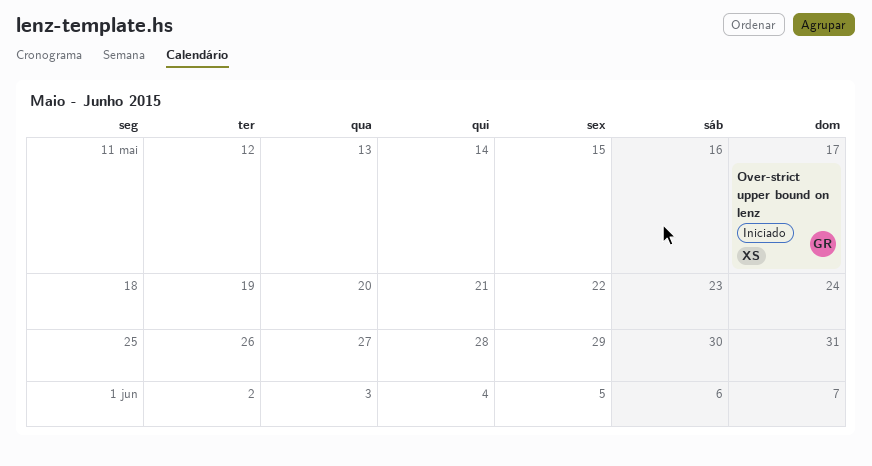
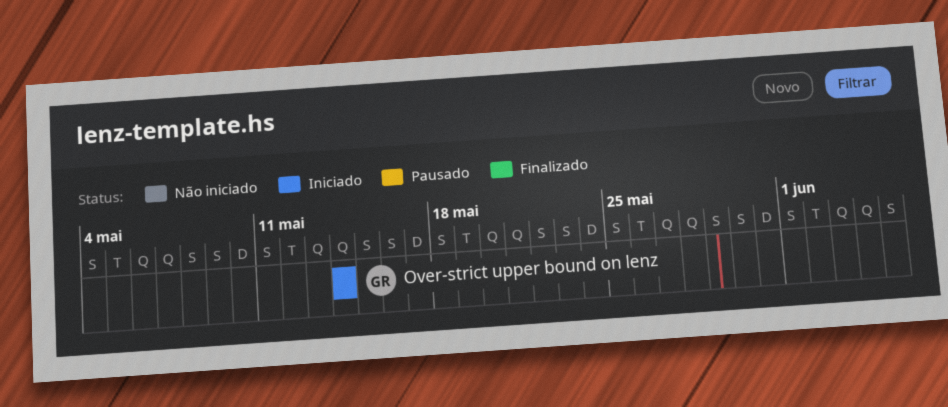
Over-strict upper bound on lenz, due: May 17 -> May 14

